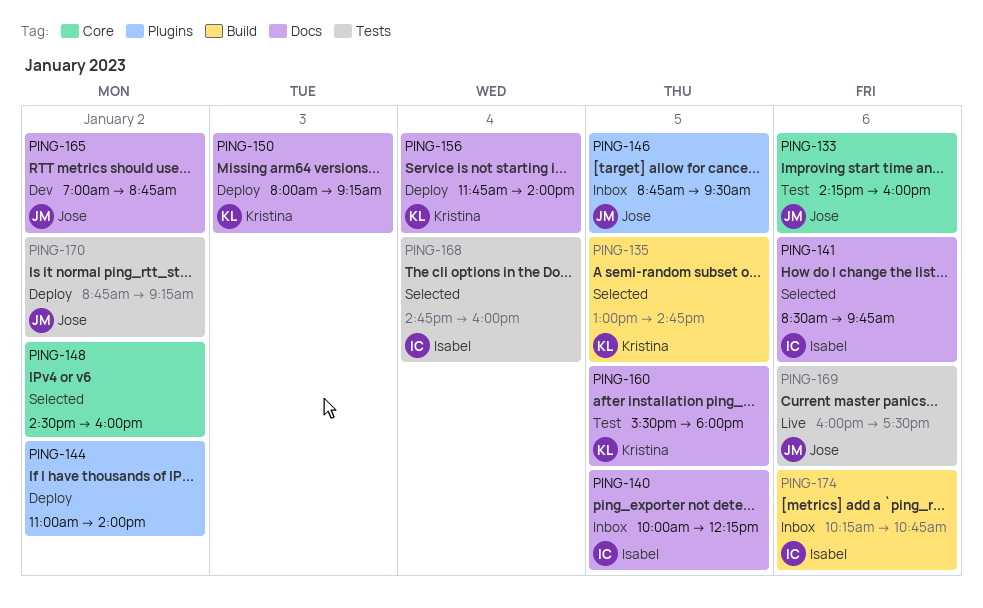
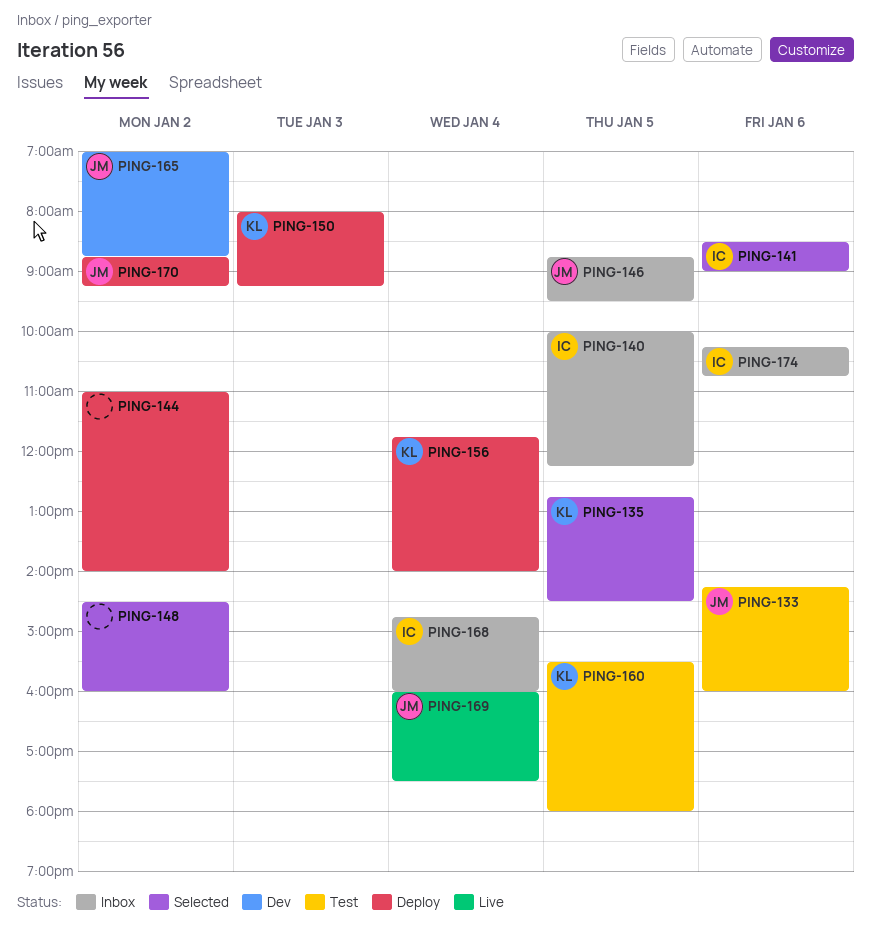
PING-135, begins: 13:00 -> 12:45
PING-135, ends: 14:45 -> 14:30
PING-141, ends: 09:45 -> 09:00
PING-168, status: Selected -> Inbox
PING-169, day: Jan 6 -> Jan 4

